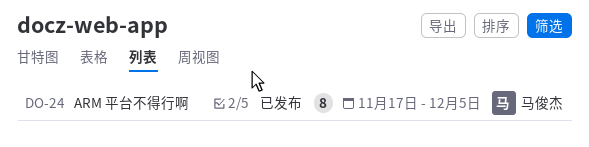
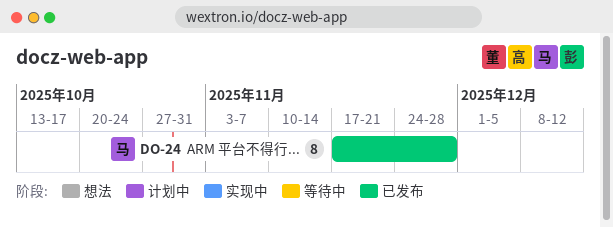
DO-24, due: Dec 5 -> Nov 28

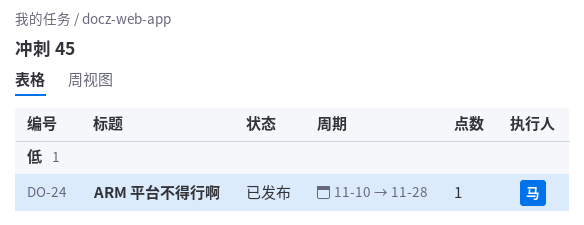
DO-24, estimate: 8 -> 1
DO-24, start: Nov 17 -> Nov 10

